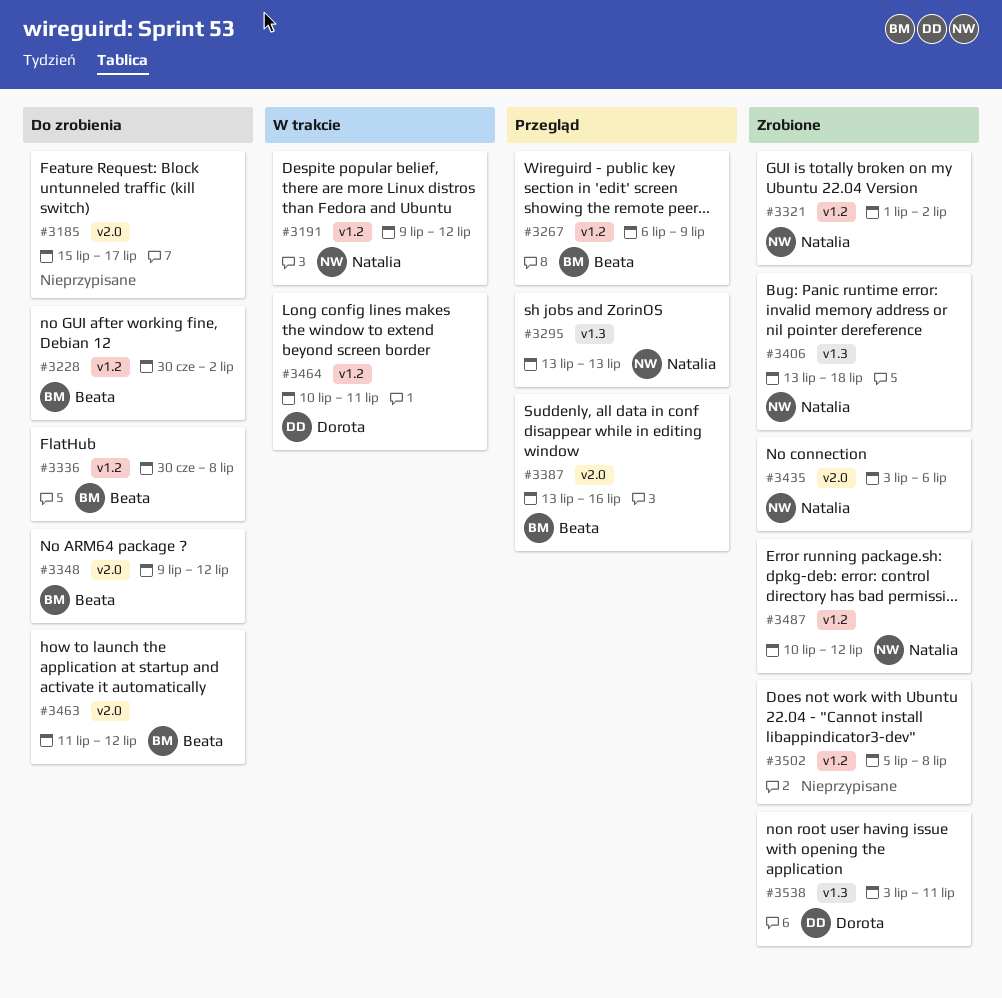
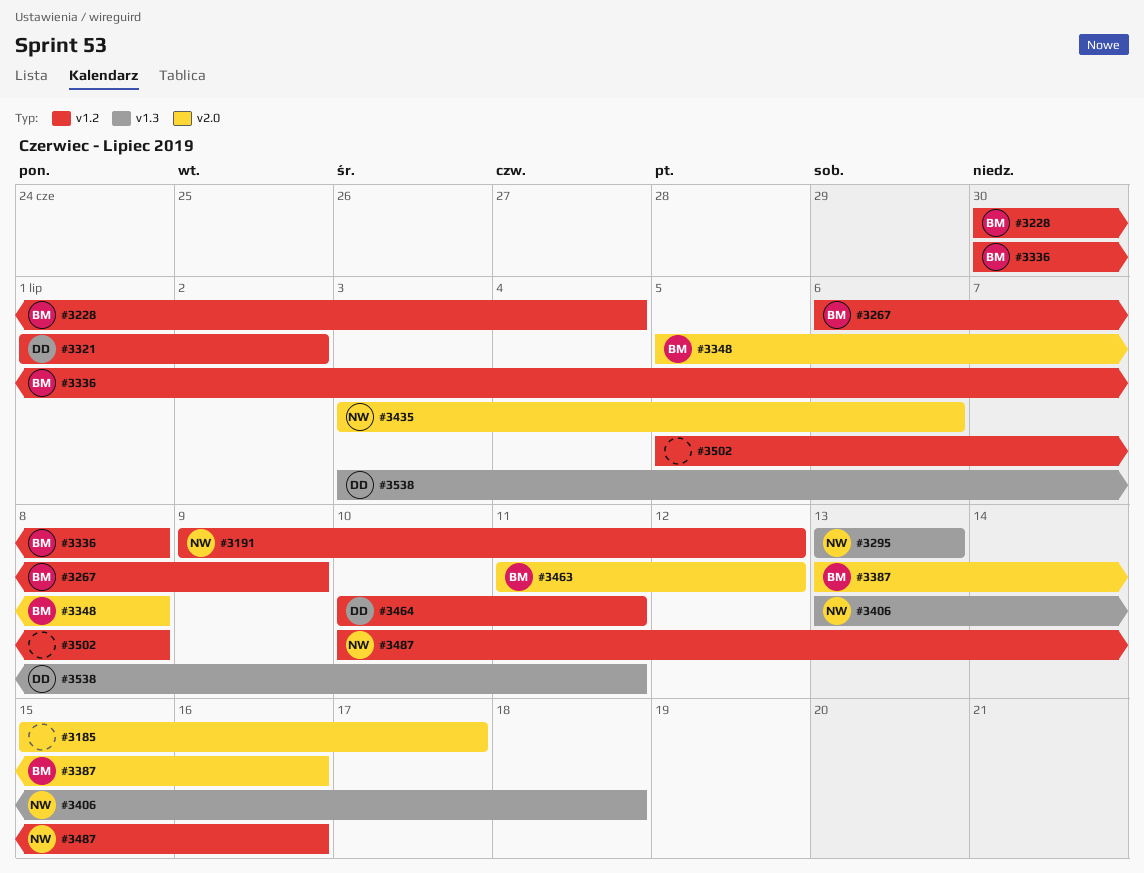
#3228, due: Jul 2 -> Jul 4
#3321, owner: Natalia -> Dorota
#3348, start: Jul 9 -> Jul 5
#3348, due: Jul 12 -> Jul 8
#3487, due: Jul 12 -> Jul 16

